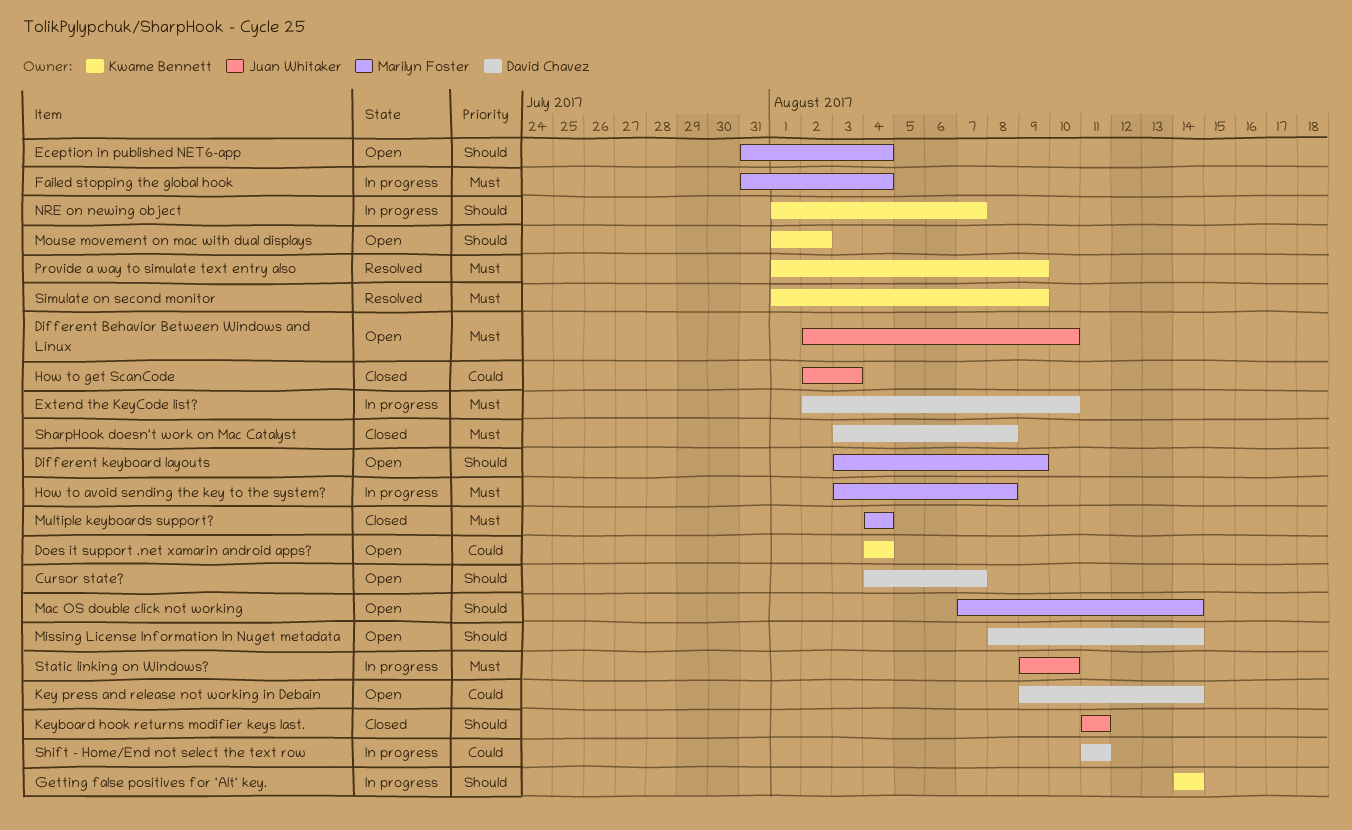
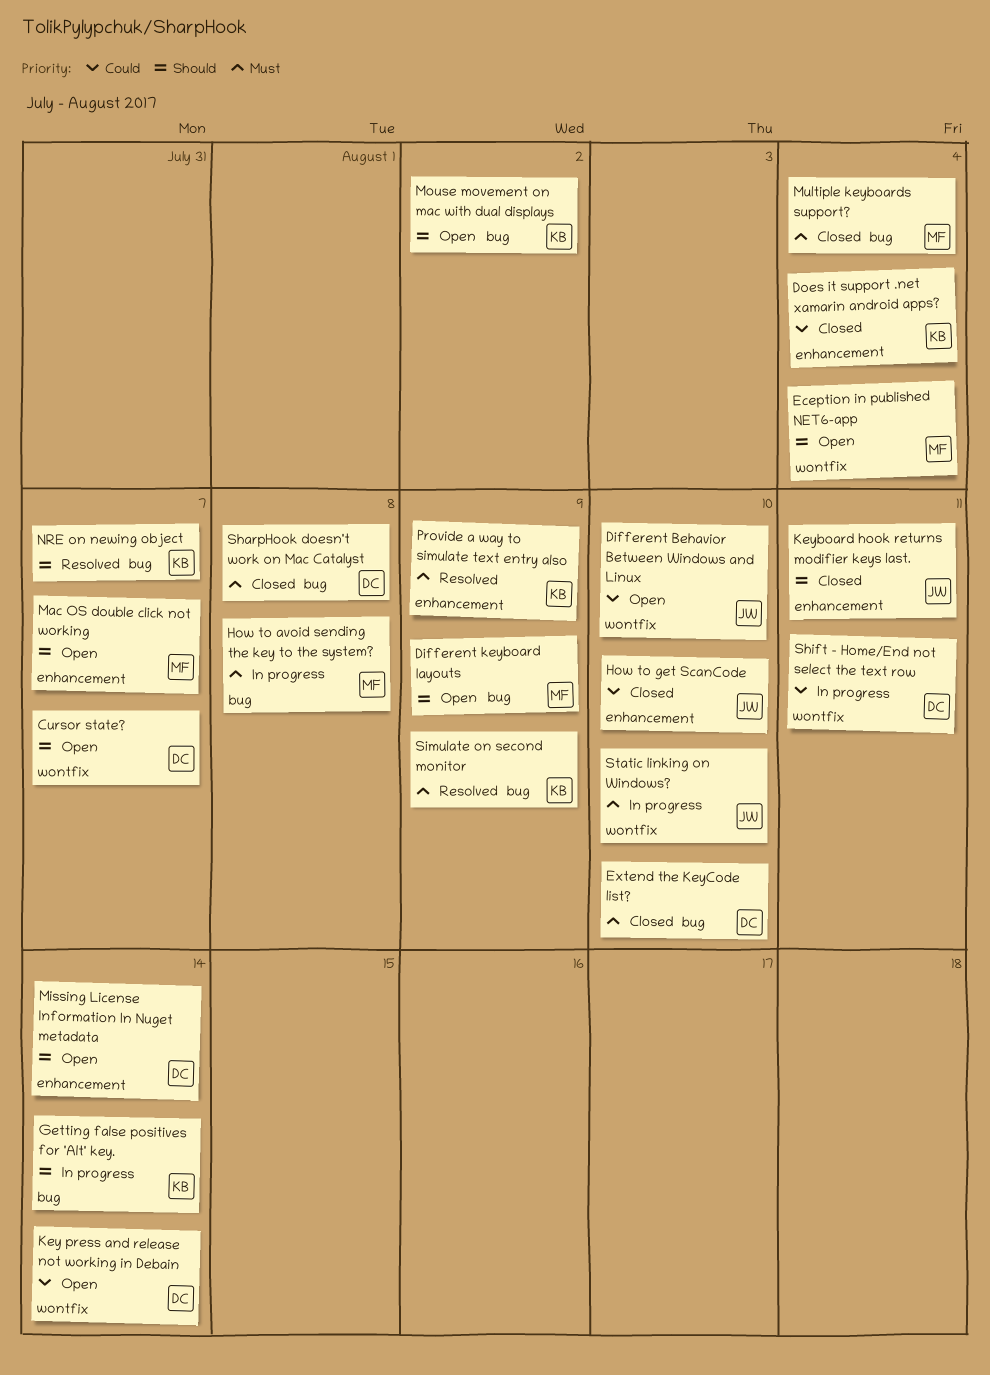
Different Behavior Between Windows and Linux, priority: Must -> Could
Does it support .net xamarin android apps?, status: Open -> Closed
Extend the KeyCode list?, status: In progress -> Closed
Failed stopping the global hook: present -> none
How to get ScanCode, due: Aug 3 -> Aug 10
Mac OS double click not working, due: Aug 14 -> Aug 7
NRE on newing object, status: In progress -> Resolved

